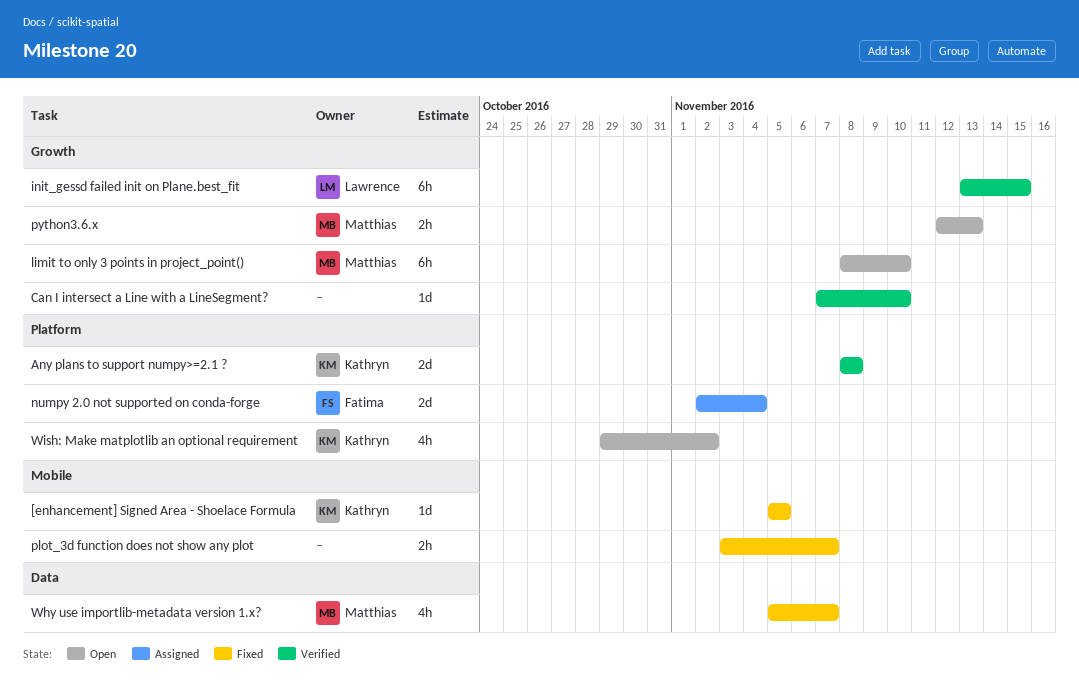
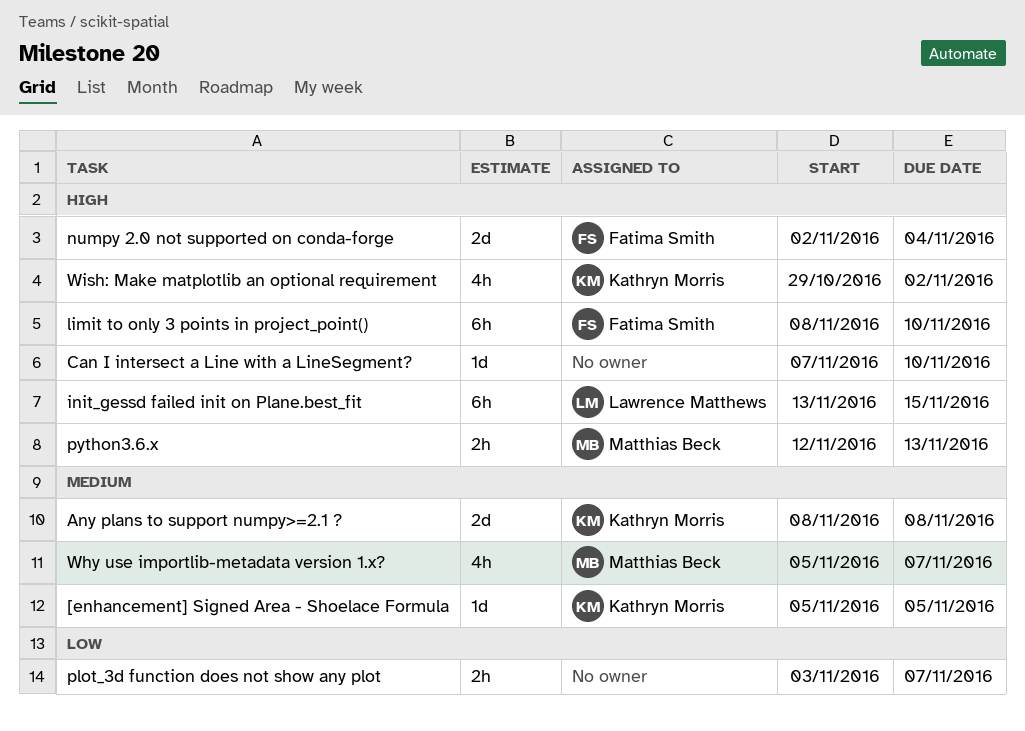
limit to only 3 points in project_point(), owner: Matthias Beck -> Fatima Smith

